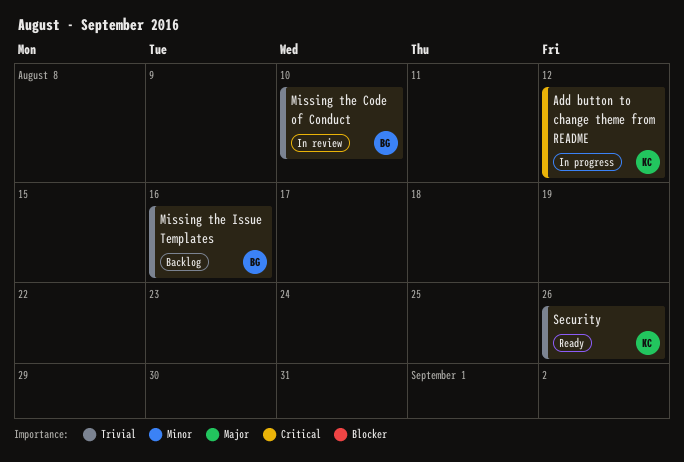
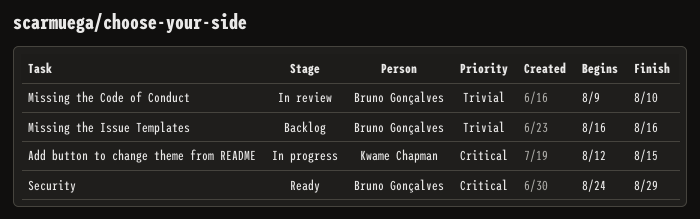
Add button to change theme from README, due: Aug 12 -> Aug 15
Security, owner: Kwame Chapman -> Bruno Gonçalves
Security, priority: Trivial -> Critical
Security, due: Aug 26 -> Aug 29

